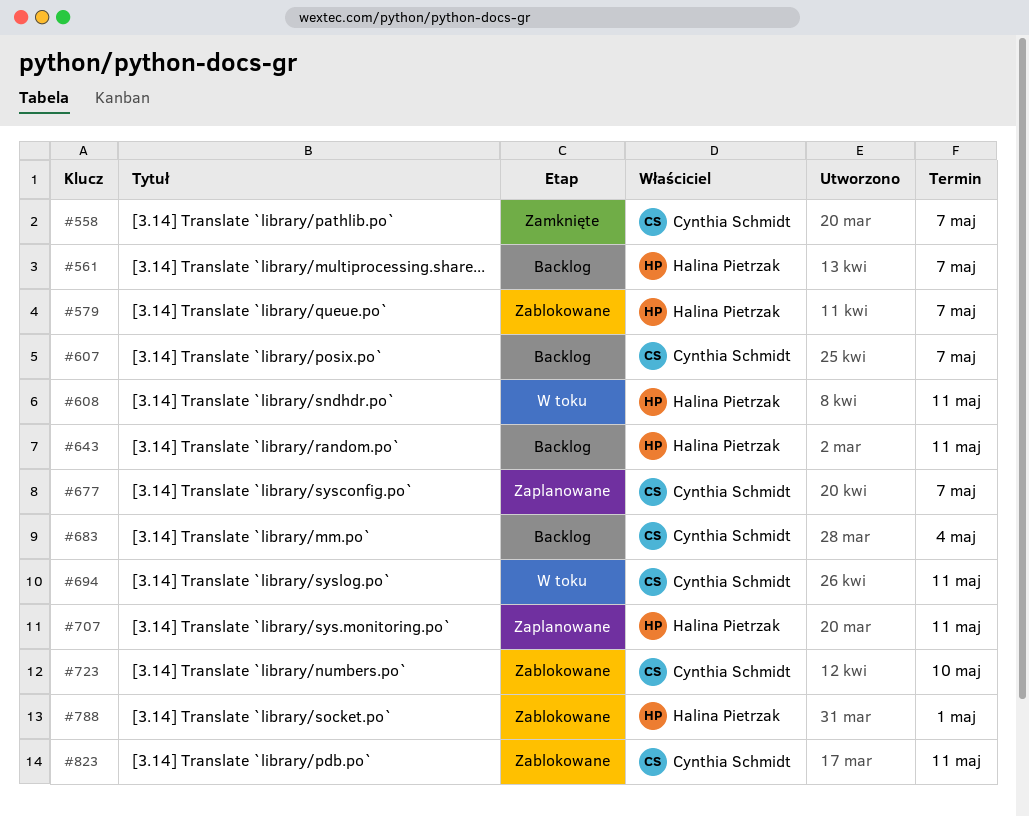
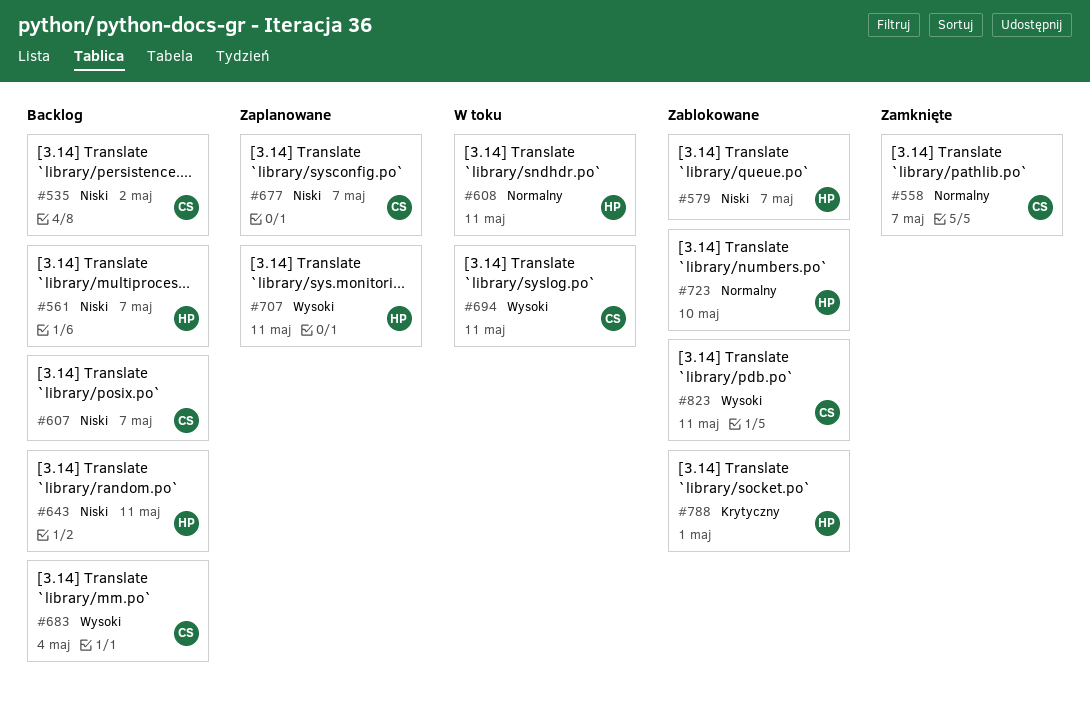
#535: none -> present
#723, owner: Cynthia Schmidt -> Halina Pietrzak

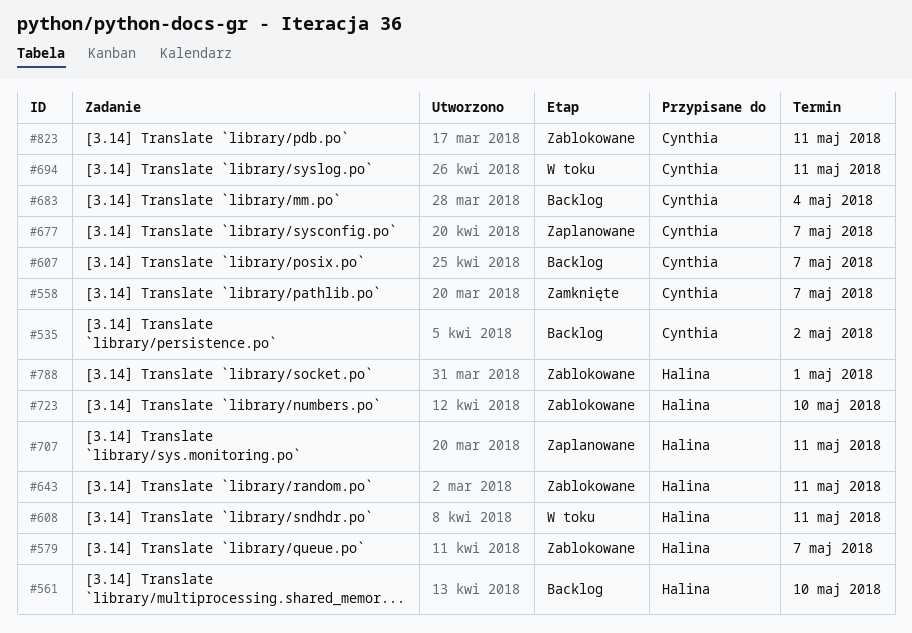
#561, due: May 7 -> May 10
#643, status: Backlog -> Zablokowane

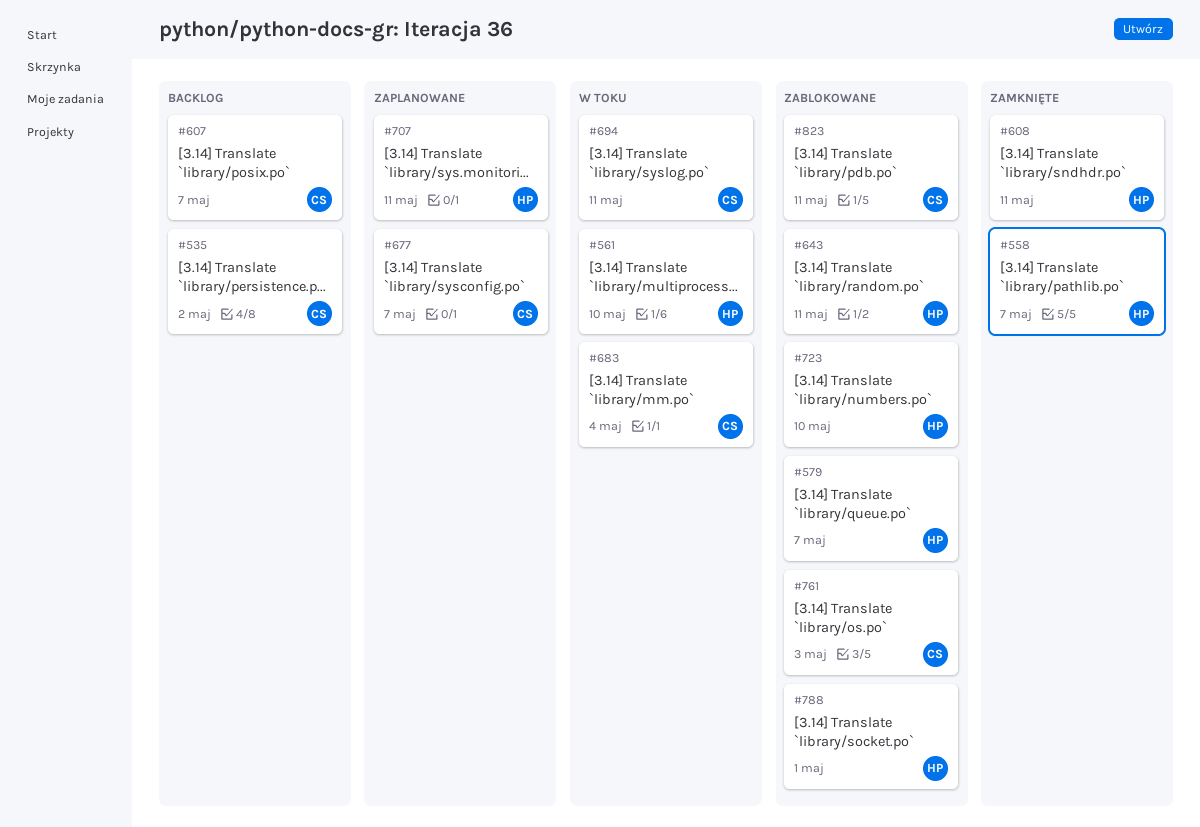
#558, owner: Cynthia -> Halina
#561, status: Backlog -> W toku
#608, status: W toku -> Zamknięte
#683, status: Backlog -> W toku
#761: none -> present

